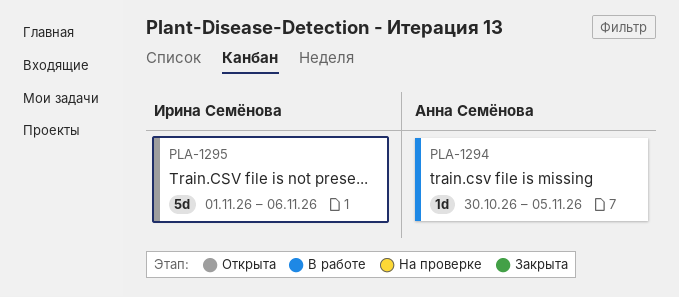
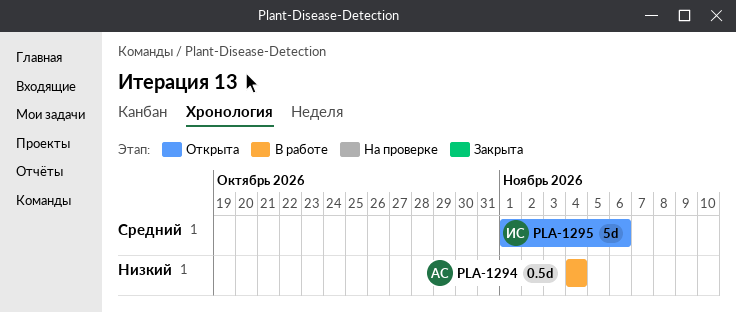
PLA-1294, estimate: 1d -> 0.5d
PLA-1294, start: Oct 30 -> Nov 4
PLA-1294, due: Nov 5 -> Nov 4

